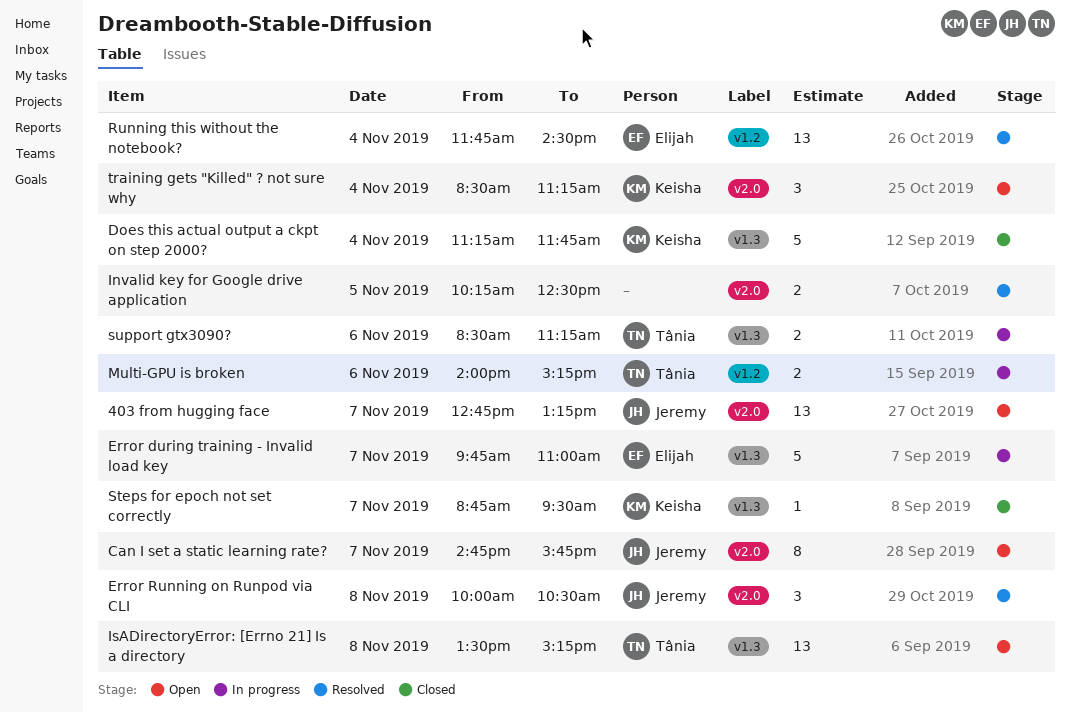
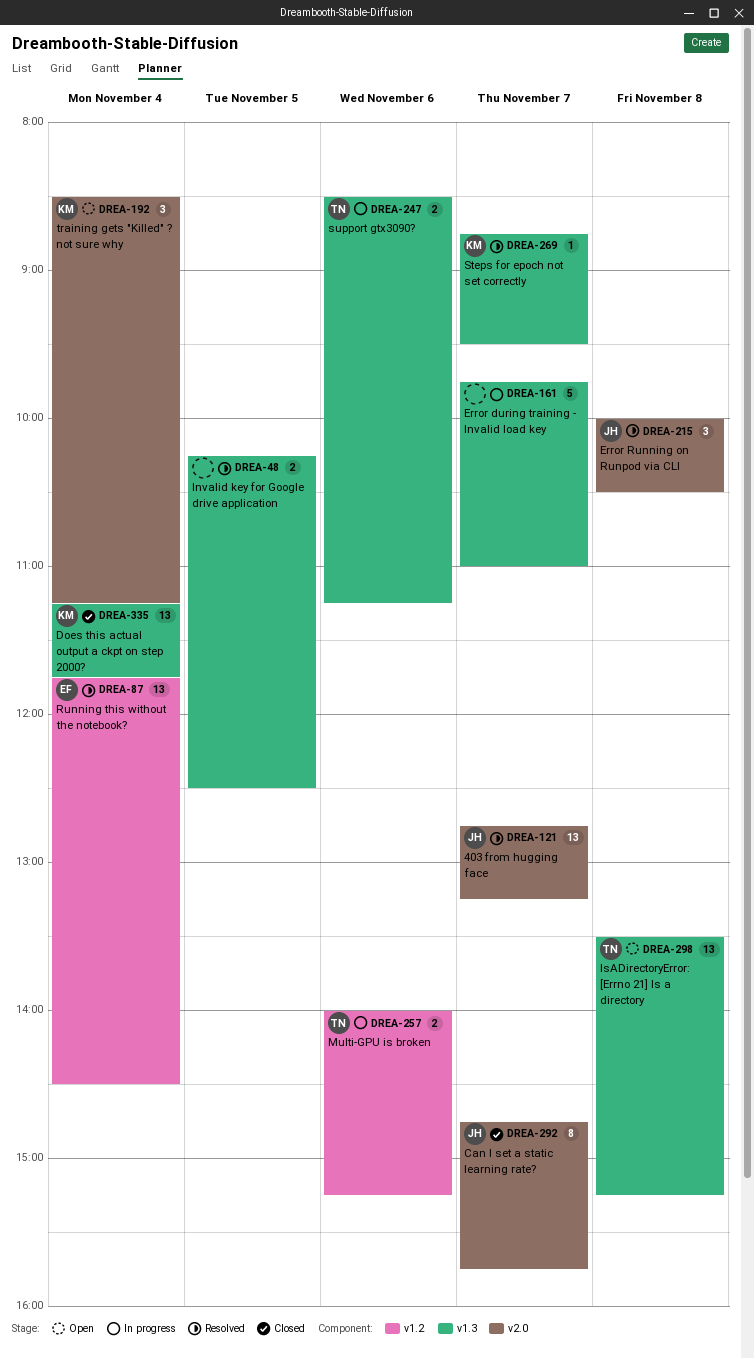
403 from hugging face, status: Open -> Resolved
Can I set a static learning rate?, status: Open -> Closed
Does this actual output a ckpt on step 2000?, estimate: 5 -> 13
Error during training - Invalid load key, owner: Elijah -> none
Invalid key for Google drive application, label: v2.0 -> v1.3
Steps for epoch not set correctly, status: Closed -> Resolved

